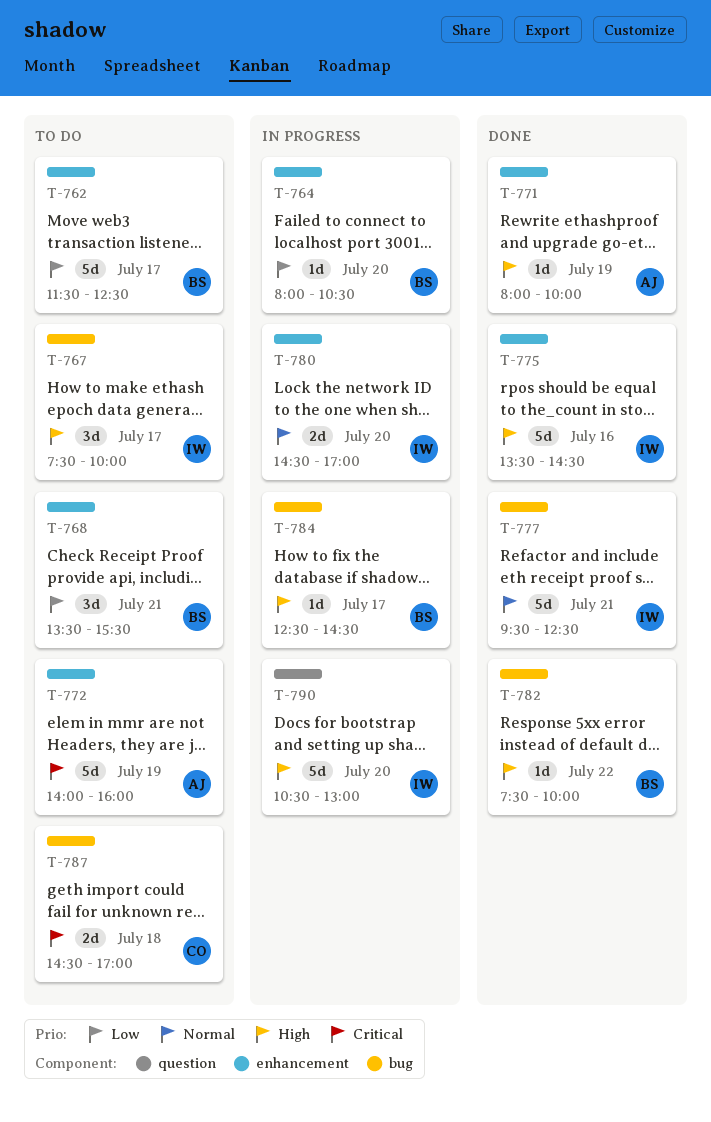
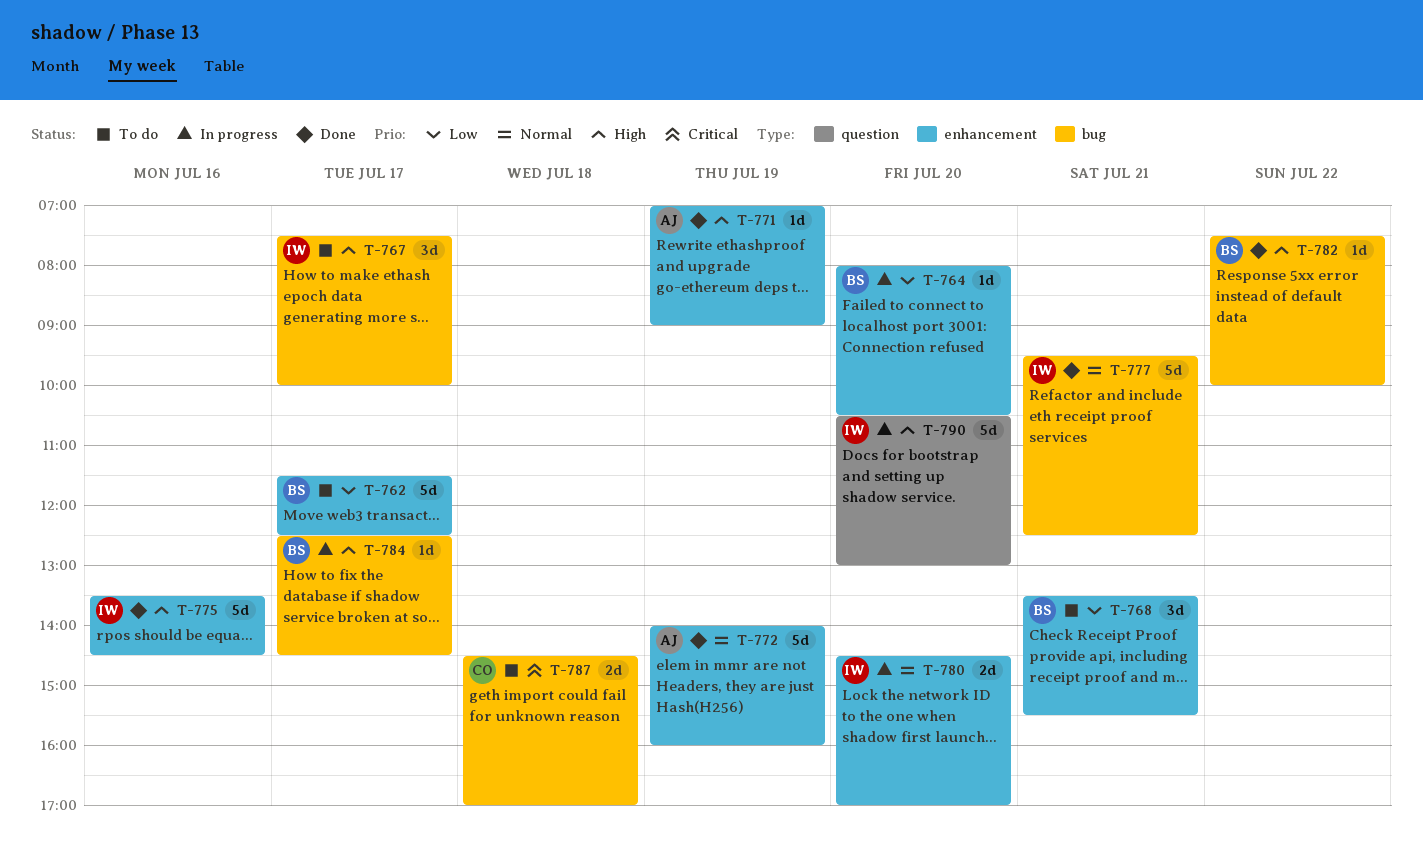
T-771, begins: 08:00 -> 07:00
T-771, ends: 10:00 -> 09:00
T-772, status: To do -> Done
T-772, priority: Critical -> Normal

